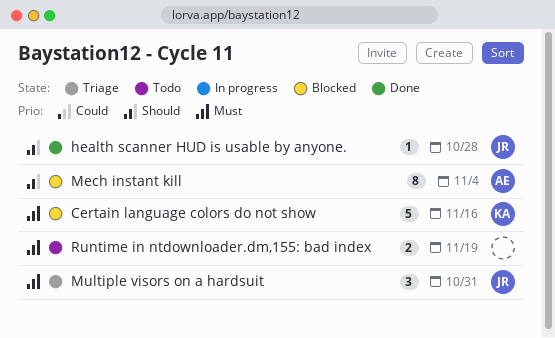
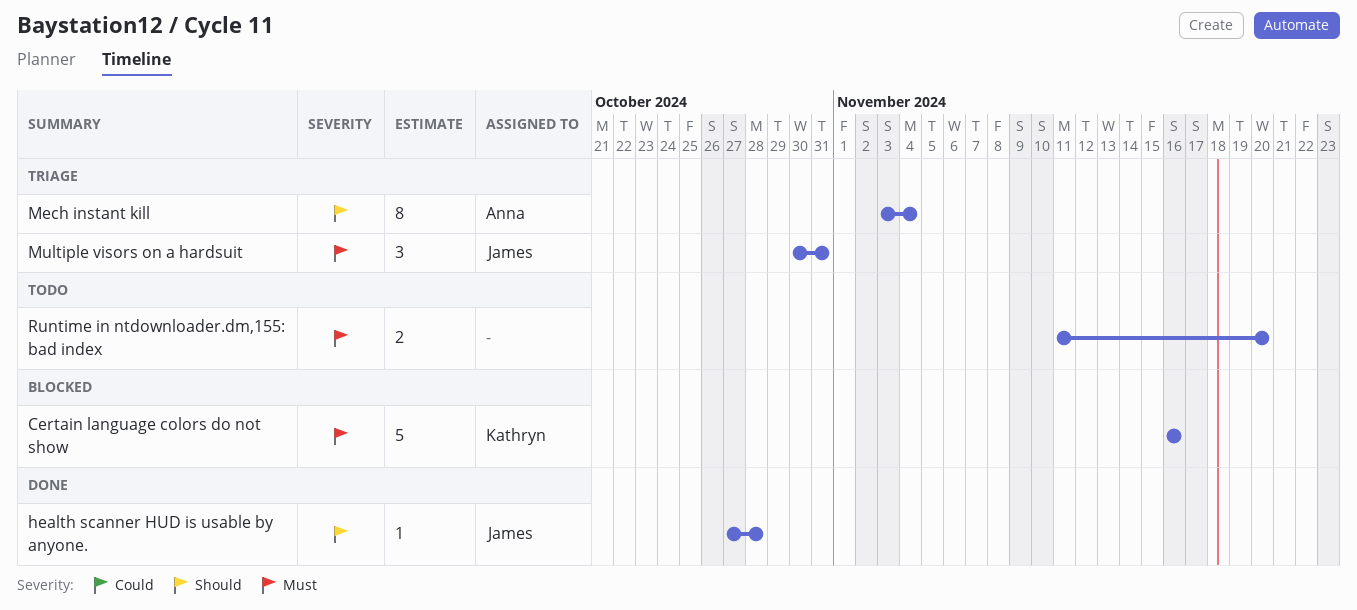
Mech instant kill, status: Blocked -> Triage
Runtime in ntdownloader.dm,155: bad index, due: Nov 19 -> Nov 20

